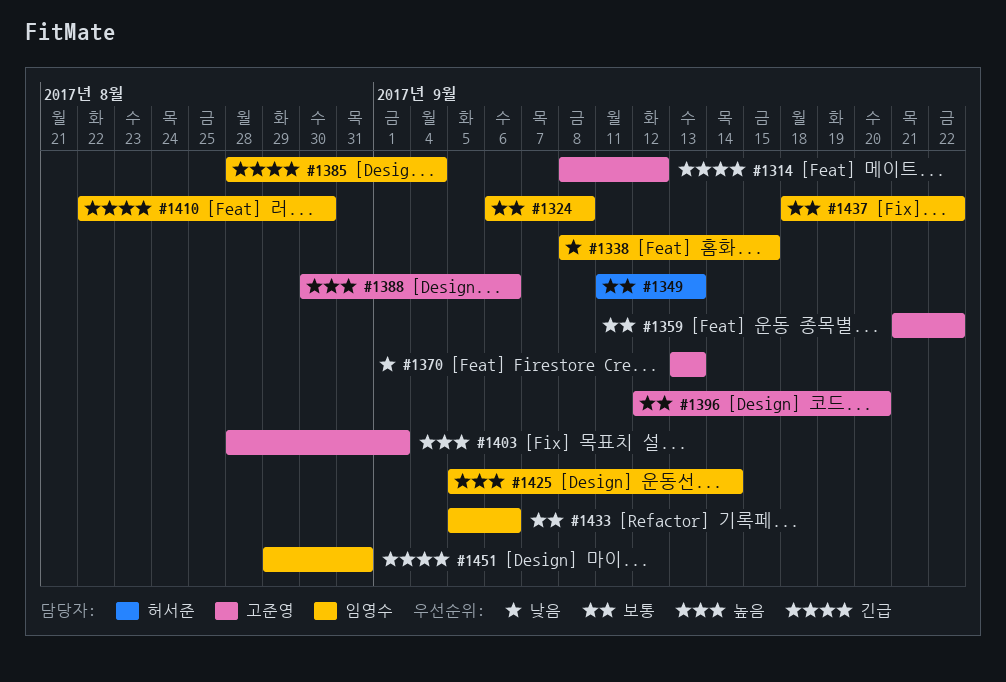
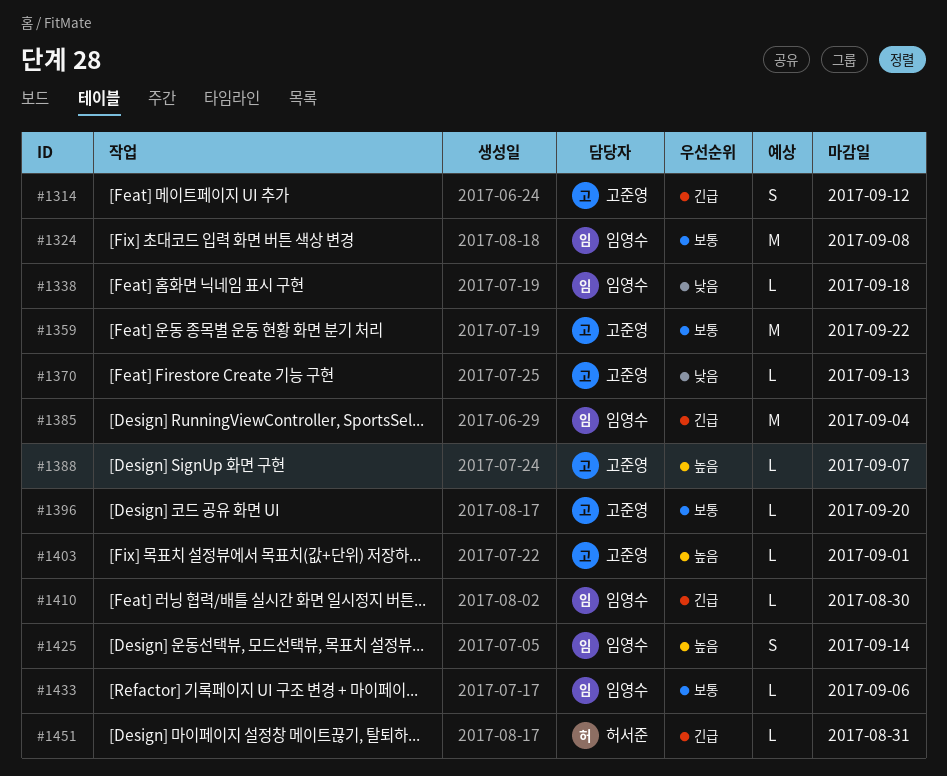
#1338, due: Sep 15 -> Sep 18
#1349: present -> none
#1388, due: Sep 6 -> Sep 7
#1437: present -> none
#1451, owner: 임영수 -> 허서준

